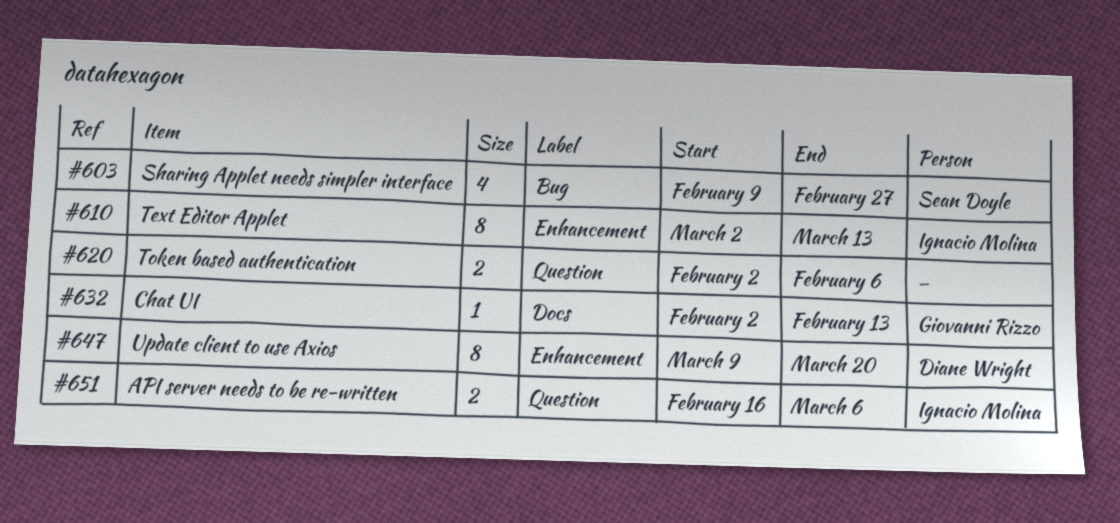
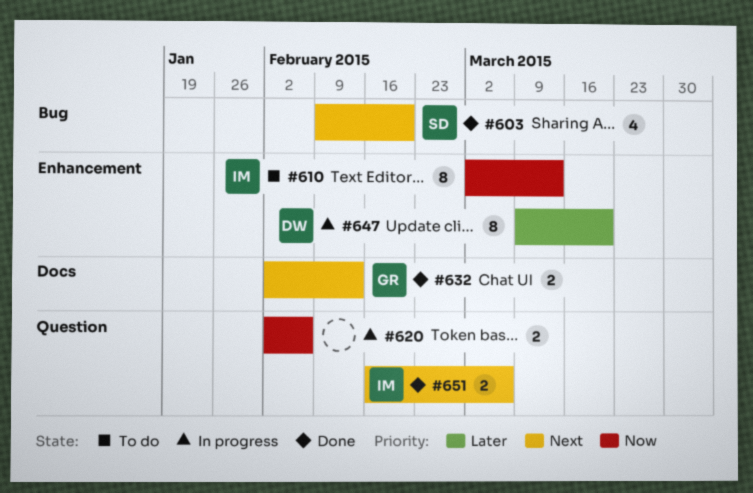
#603, due: Feb 27 -> Feb 20
#632, estimate: 1 -> 2

